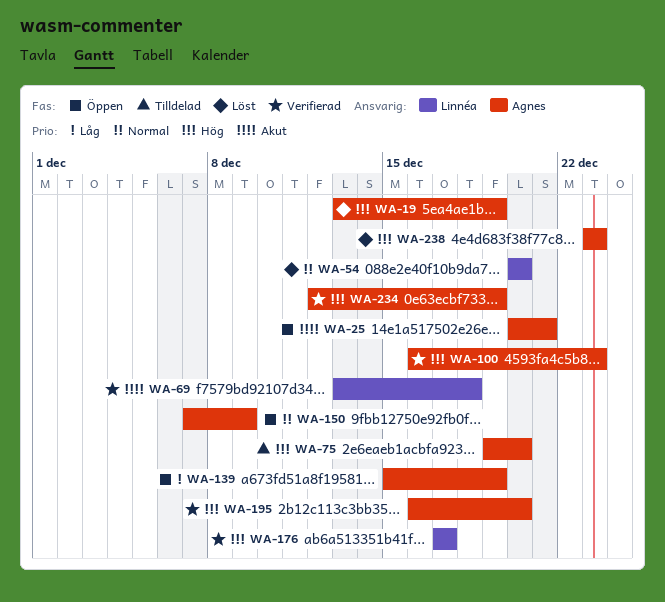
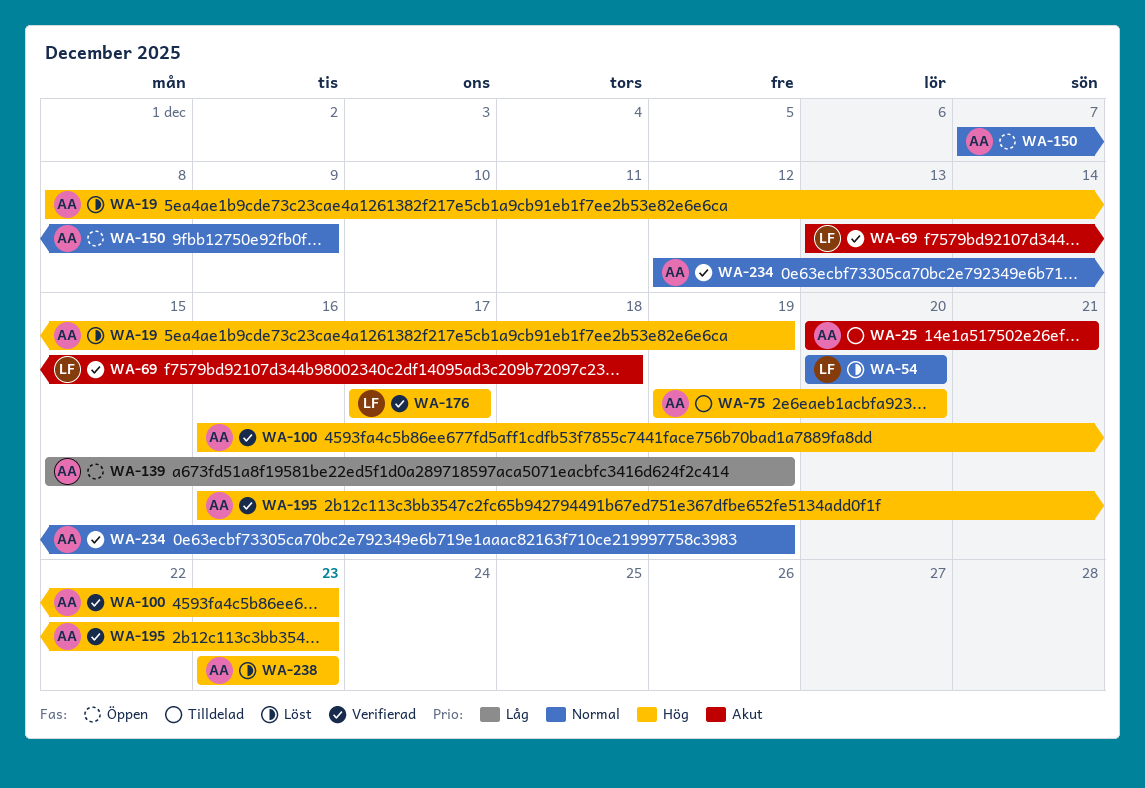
WA-19, start: Dec 13 -> Dec 8
WA-25, status: Öppen -> Tilldelad
WA-195, due: Dec 20 -> Dec 23
WA-234, priority: Hög -> Normal

